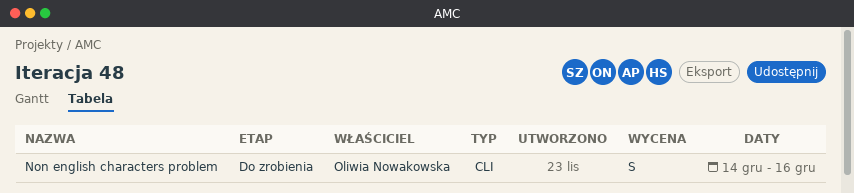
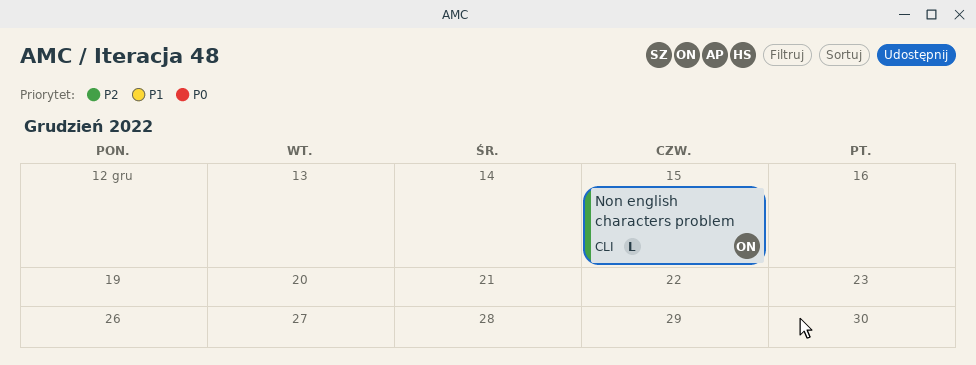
Non english characters problem, estimate: S -> L
Non english characters problem, due: Dec 16 -> Dec 15

